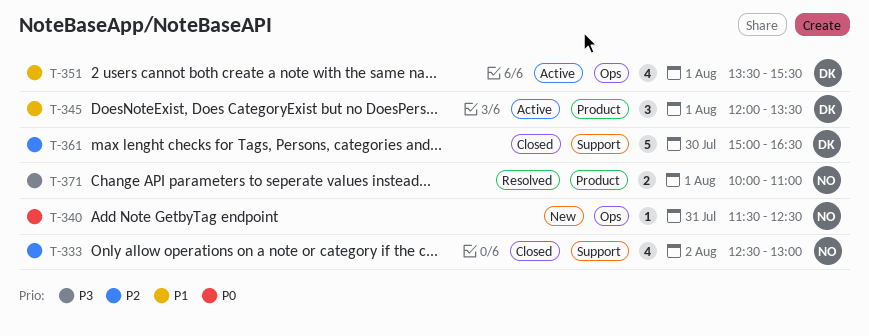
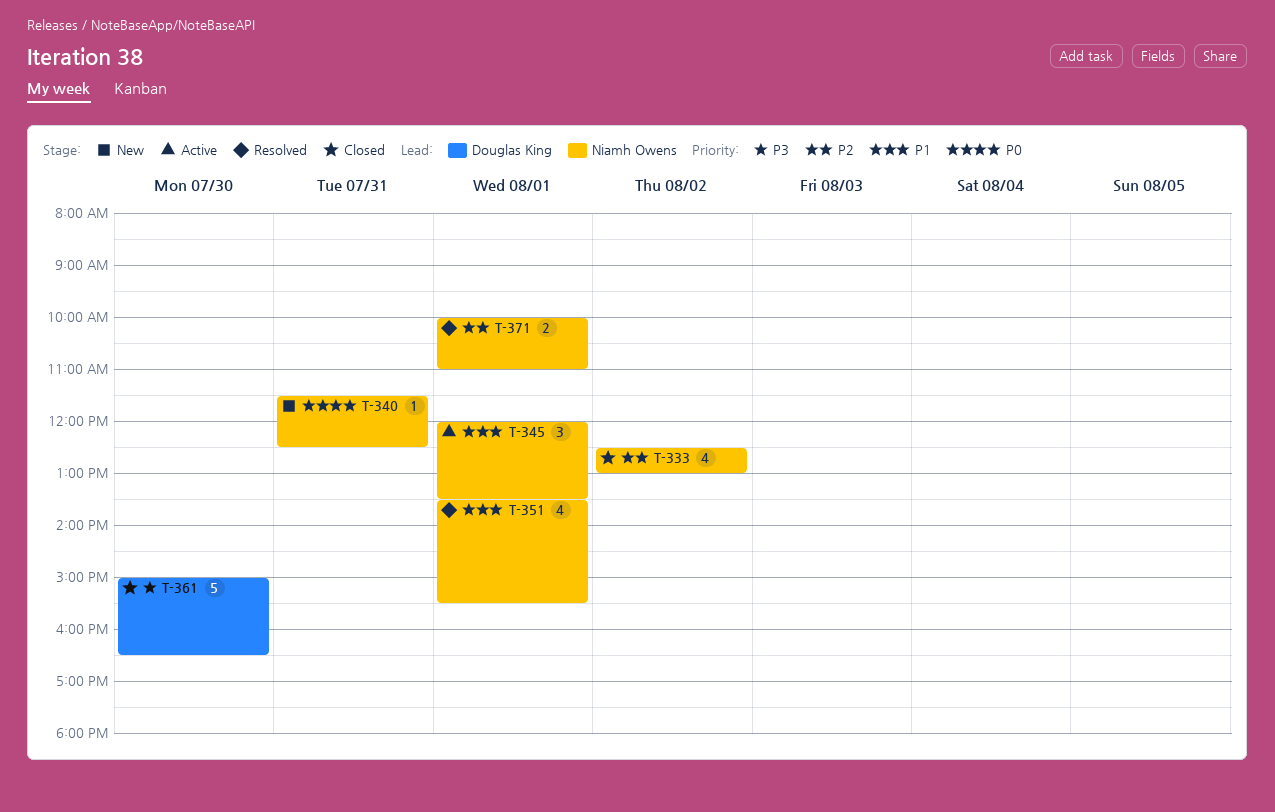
T-345, owner: Douglas King -> Niamh Owens
T-351, status: Active -> Resolved
T-351, owner: Douglas King -> Niamh Owens
T-361, priority: P2 -> P3
T-371, priority: P3 -> P2

